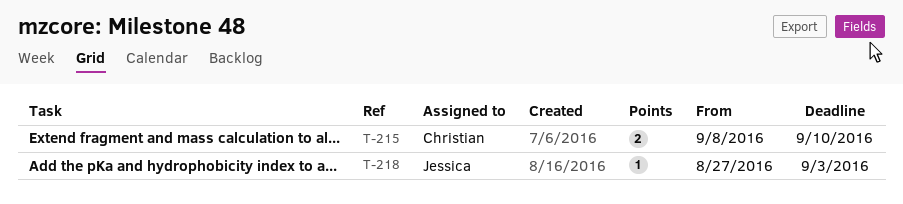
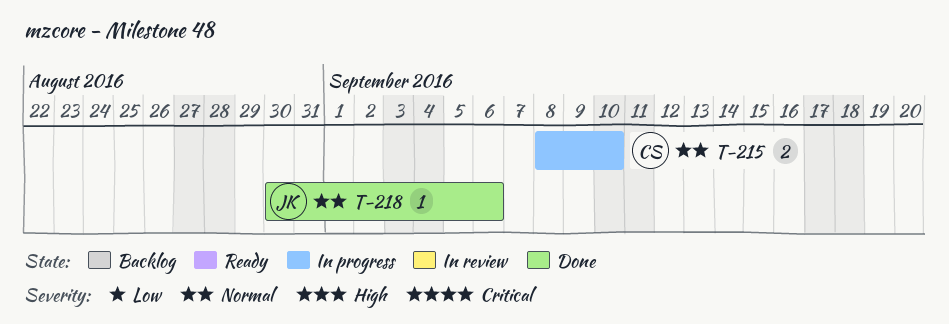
T-218, start: Aug 27 -> Aug 30
T-218, due: Sep 3 -> Sep 6

